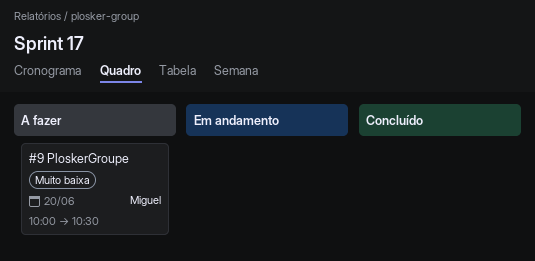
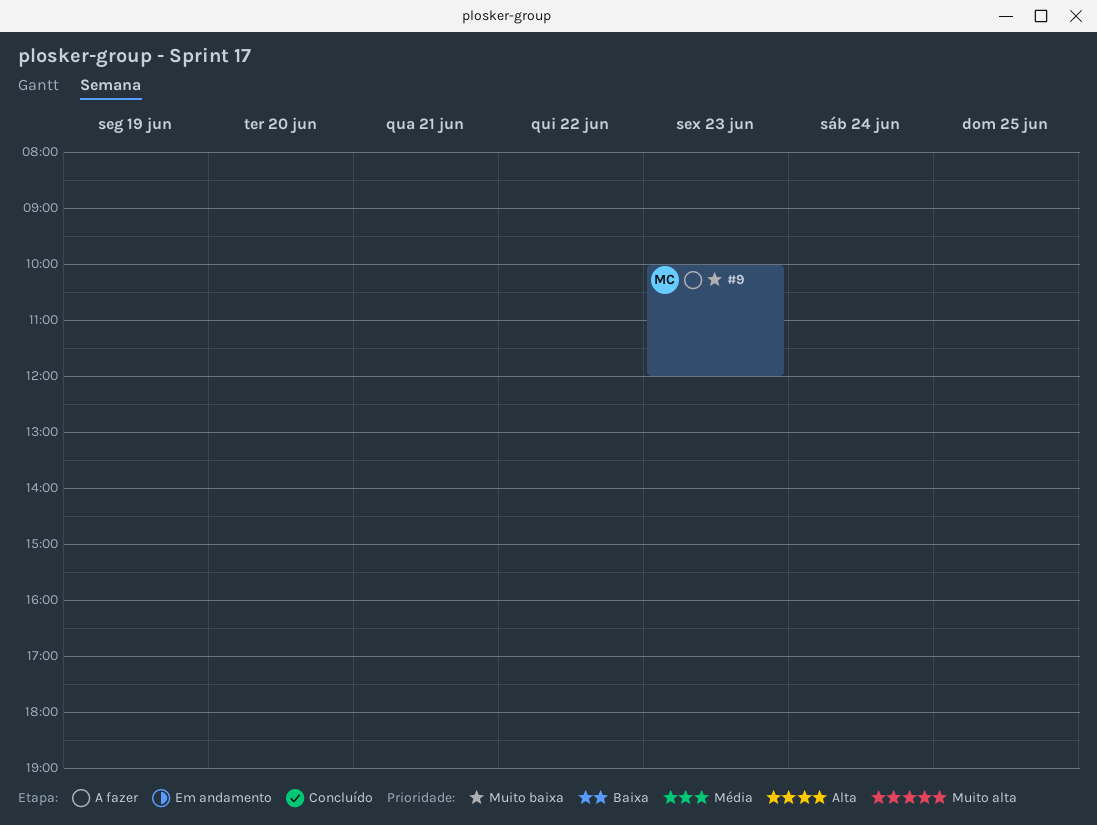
#9, day: Jun 20 -> Jun 23
#9, ends: 10:30 -> 12:00

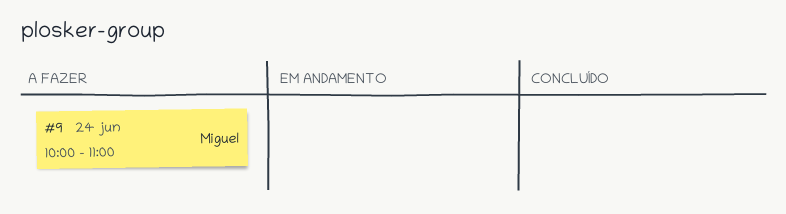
#9, day: Jun 23 -> Jun 24
#9, ends: 12:00 -> 11:00

